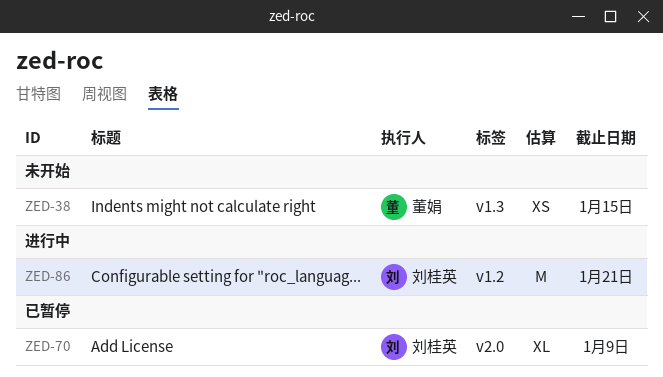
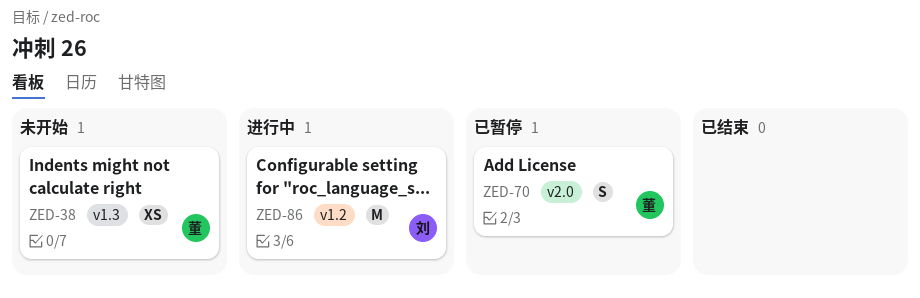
ZED-70, owner: 刘桂英 -> 董娟
ZED-70, estimate: XL -> S

